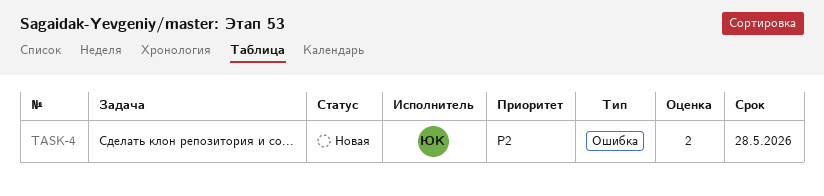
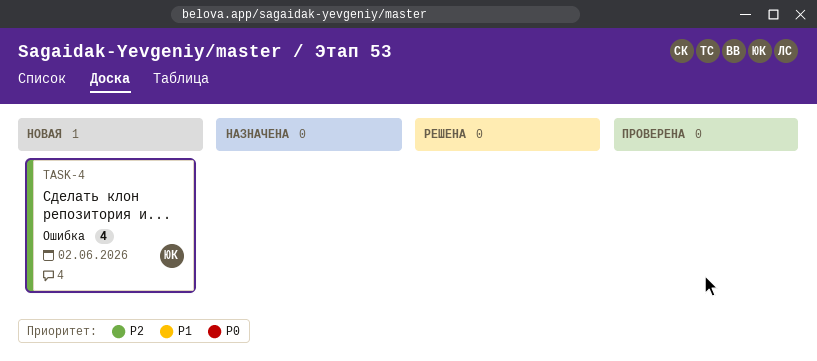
TASK-4, estimate: 2 -> 4
TASK-4, due: May 28 -> Jun 2

